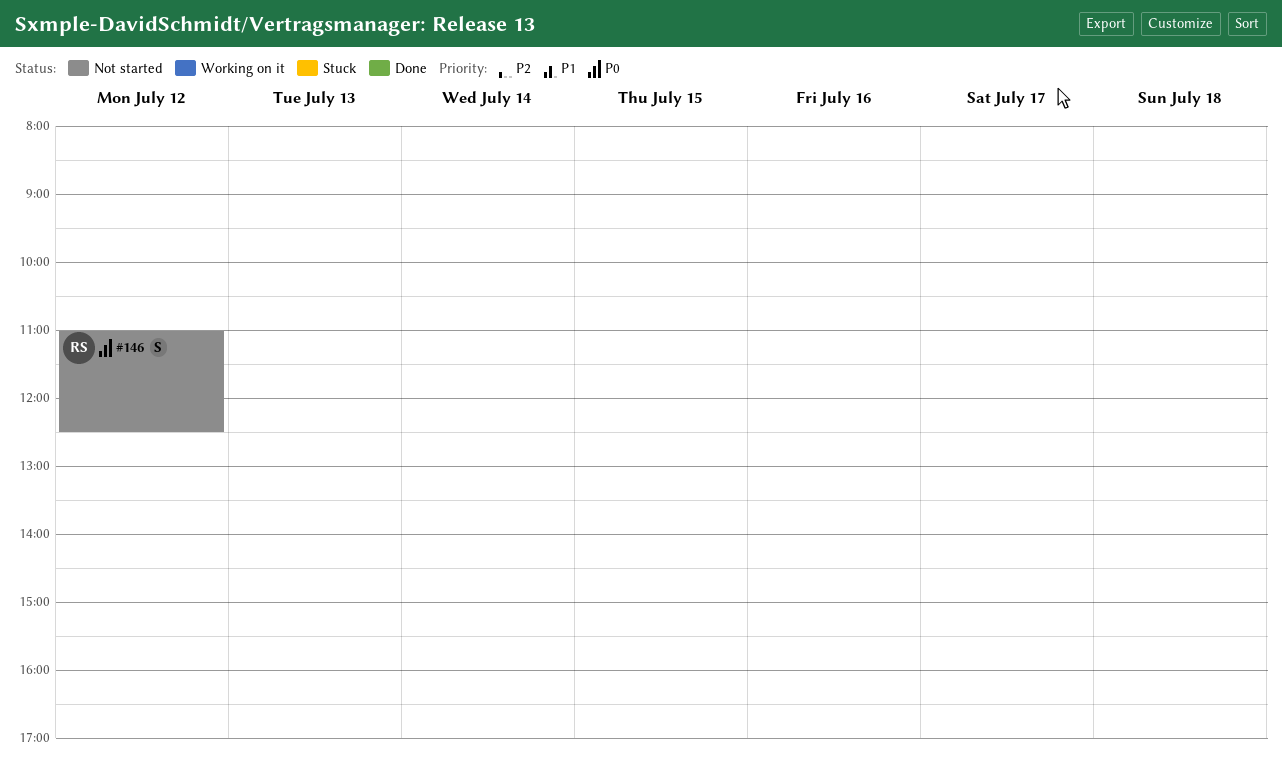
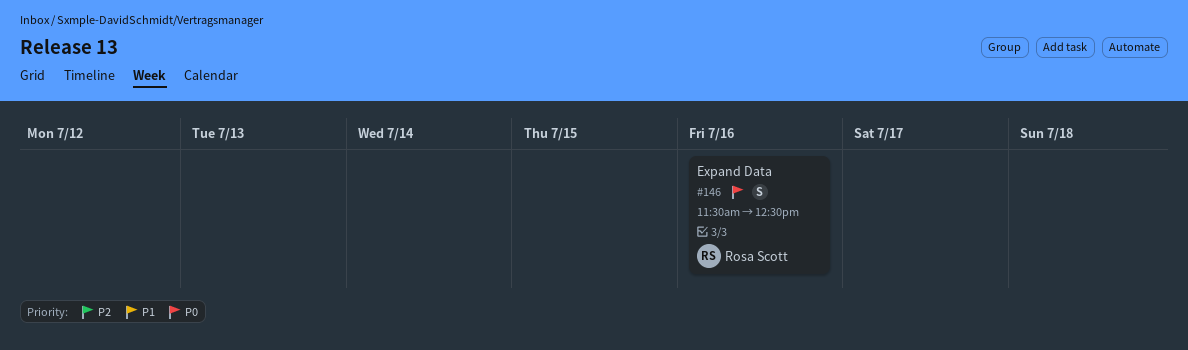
#146, day: Jul 12 -> Jul 16
#146, begins: 11:00 -> 11:30

